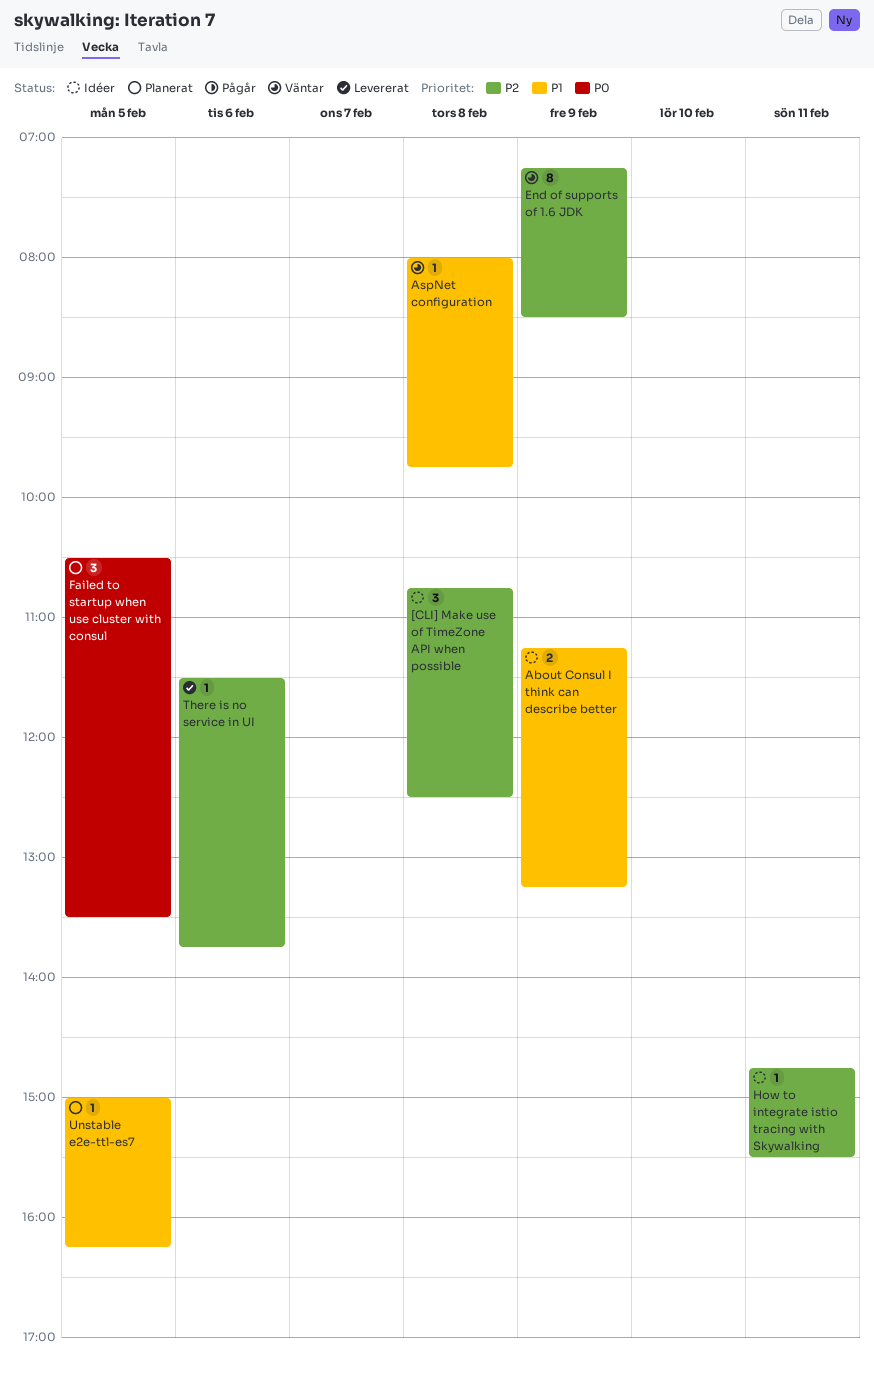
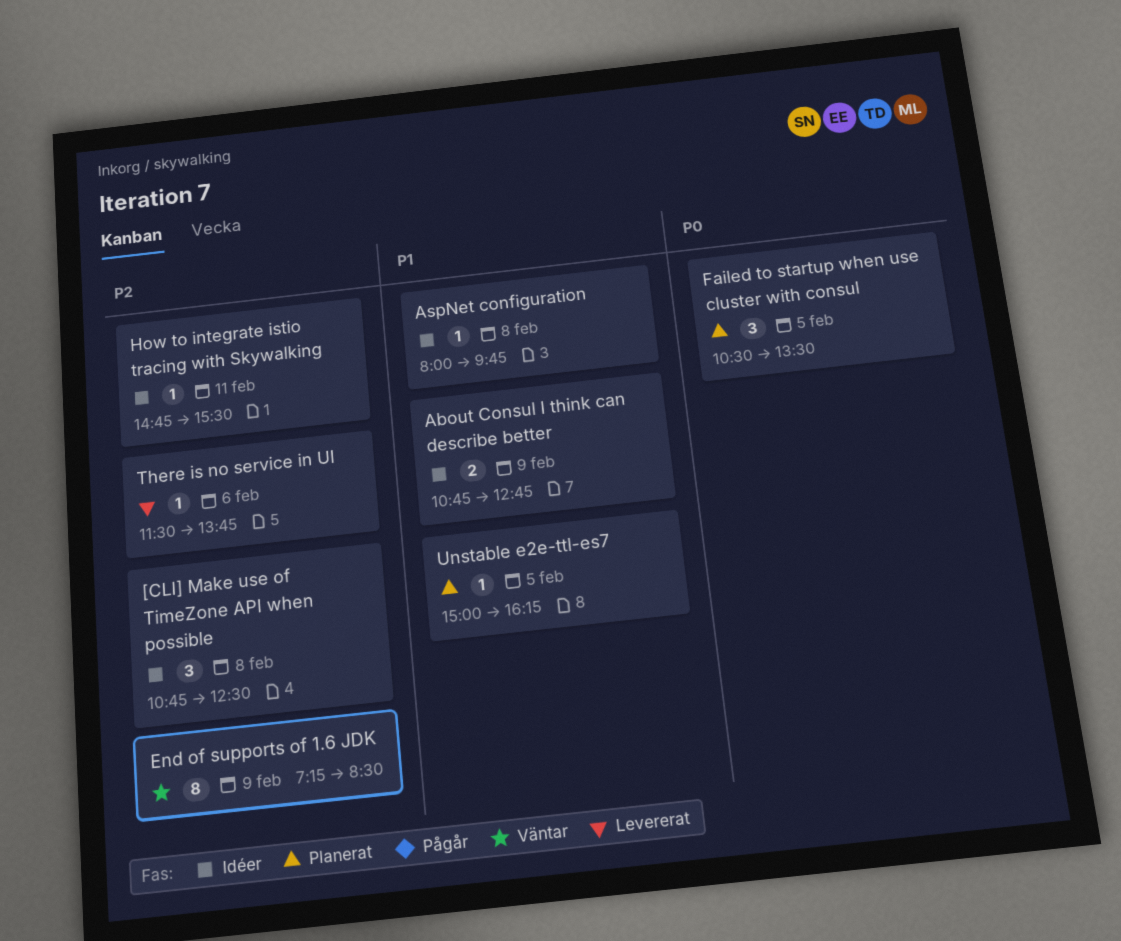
About Consul I think can describe better, begins: 11:15 -> 10:45
About Consul I think can describe better, ends: 13:15 -> 12:45
AspNet configuration, status: Väntar -> Idéer

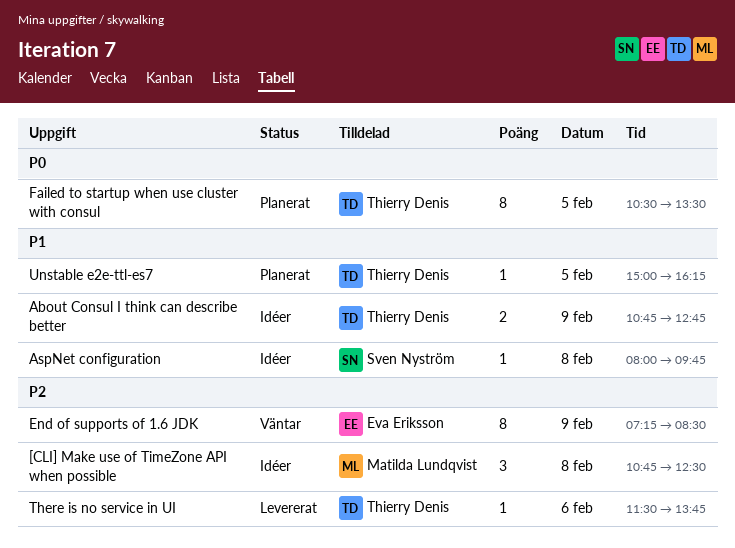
Failed to startup when use cluster with consul, estimate: 3 -> 8
How to integrate istio tracing with Skywalking: present -> none

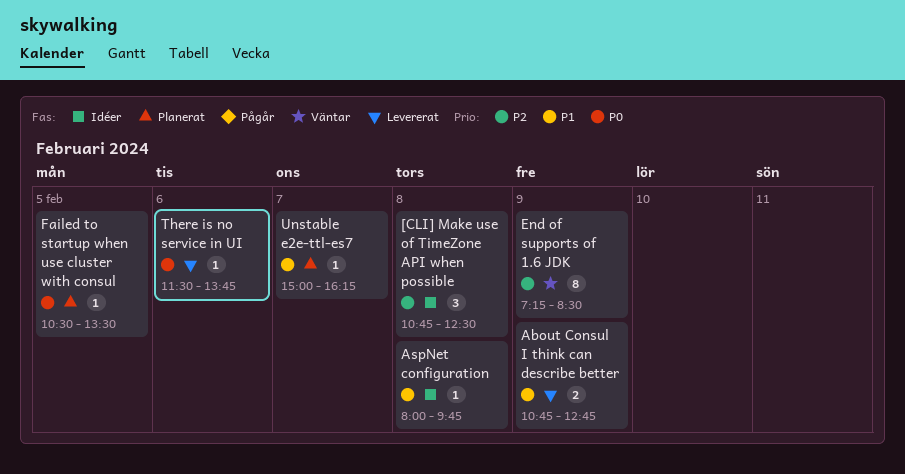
About Consul I think can describe better, status: Idéer -> Levererat
Failed to startup when use cluster with consul, estimate: 8 -> 1
There is no service in UI, priority: P2 -> P0
Unstable e2e-ttl-es7, day: Feb 5 -> Feb 7

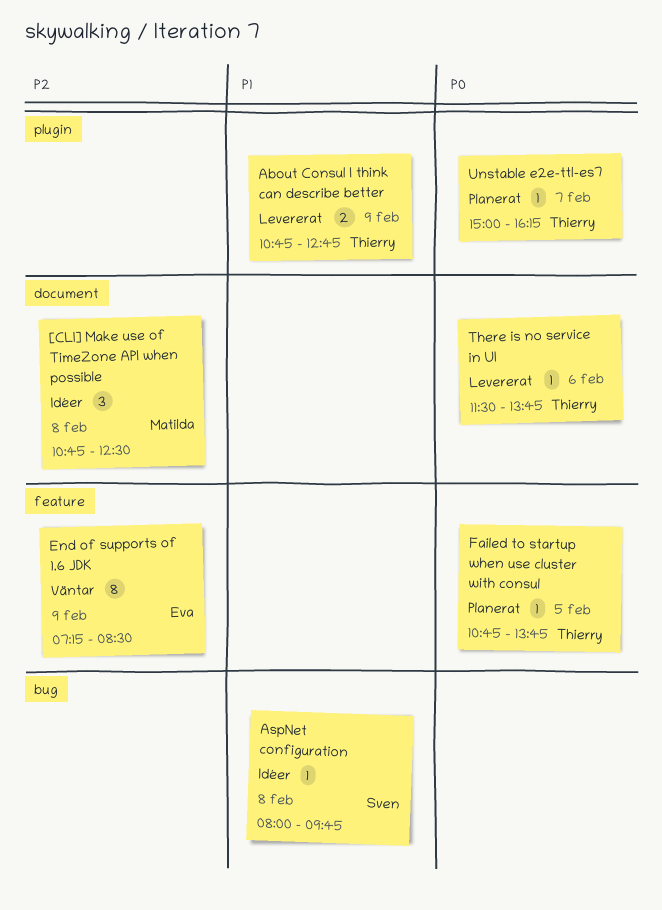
Failed to startup when use cluster with consul, begins: 10:30 -> 10:45
Failed to startup when use cluster with consul, ends: 13:30 -> 13:45
Unstable e2e-ttl-es7, priority: P1 -> P0

